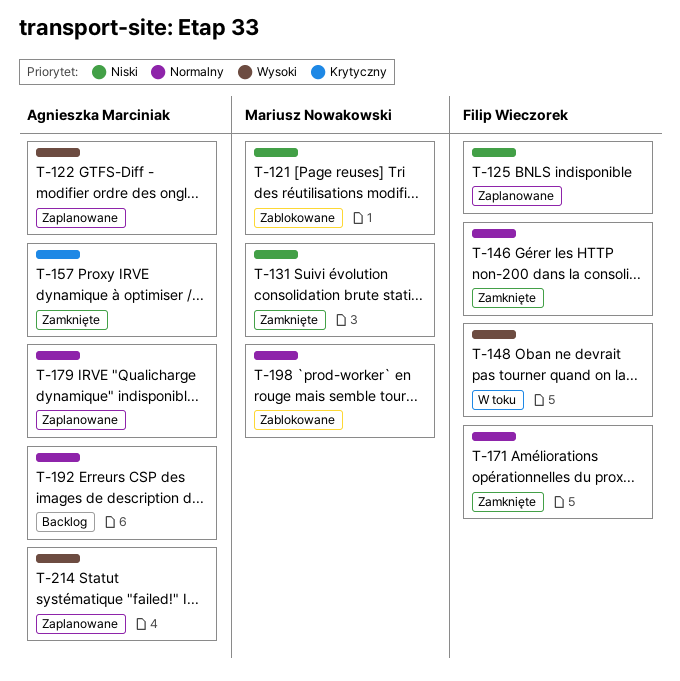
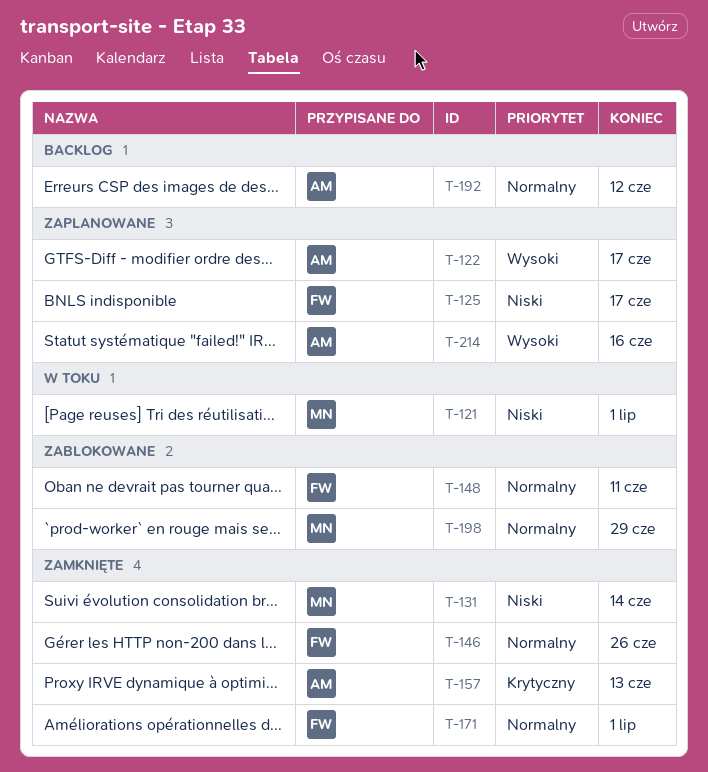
T-121, status: Zablokowane -> W toku
T-148, status: W toku -> Zablokowane
T-148, priority: Wysoki -> Normalny
T-179: present -> none

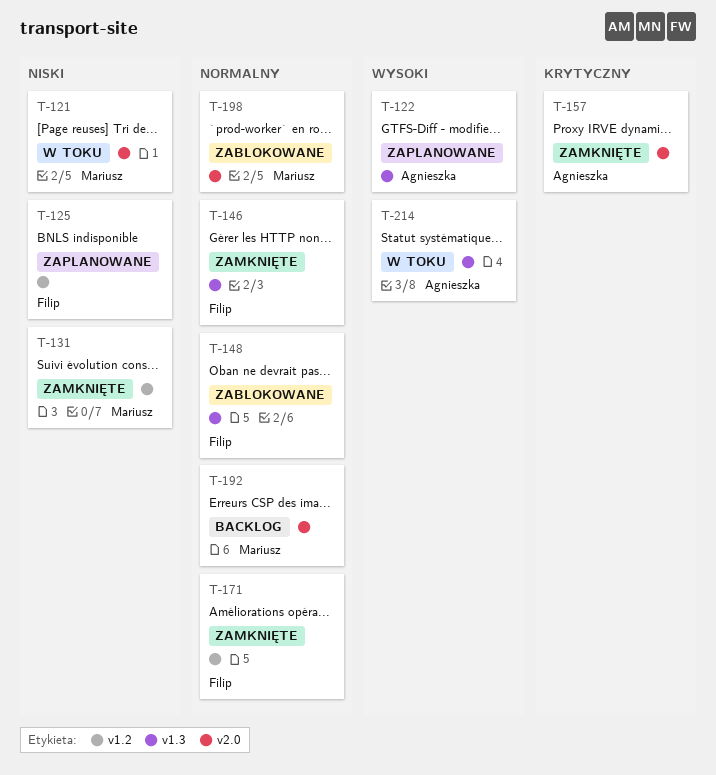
T-192, owner: Agnieszka -> Mariusz
T-214, status: Zaplanowane -> W toku

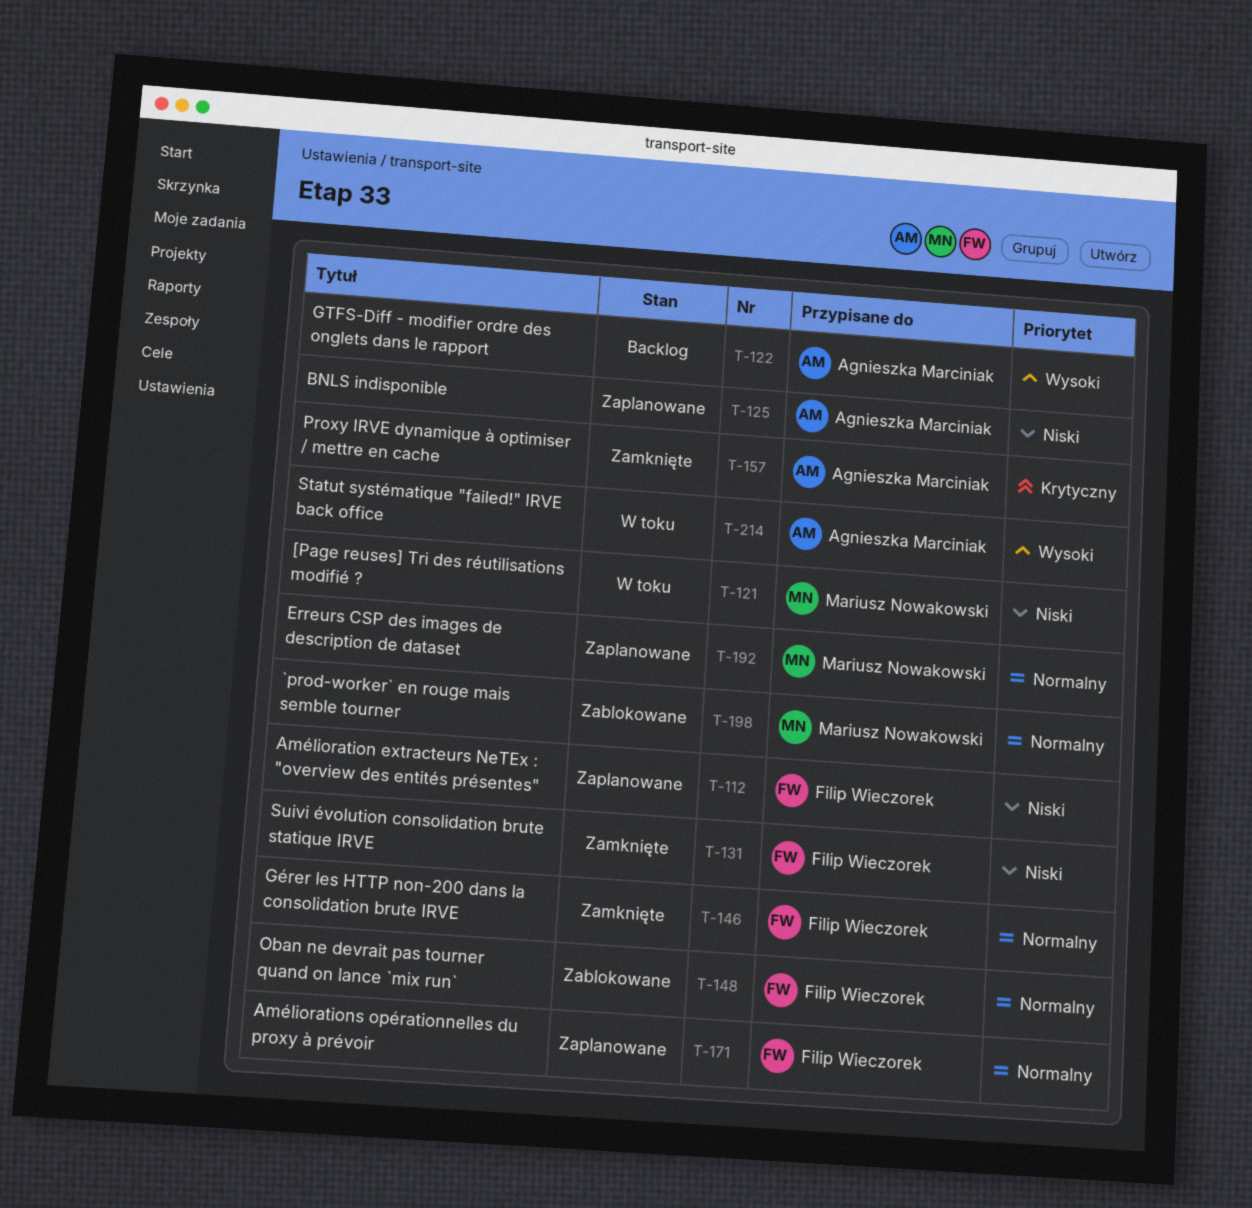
T-112: none -> present
T-122, status: Zaplanowane -> Backlog
T-125, owner: Filip Wieczorek -> Agnieszka Marciniak
T-131, owner: Mariusz Nowakowski -> Filip Wieczorek
T-171, status: Zamknięte -> Zaplanowane
T-192, status: Backlog -> Zaplanowane

